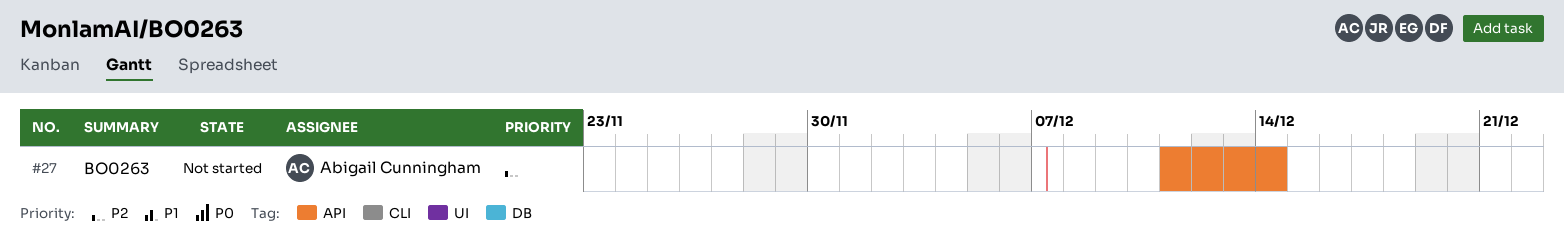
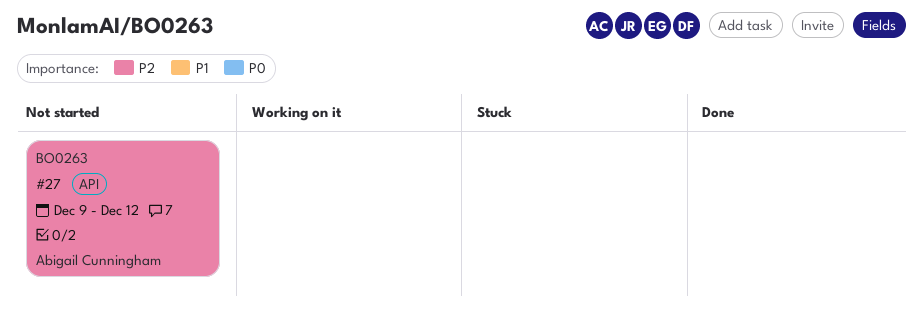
#27, start: Dec 11 -> Dec 9
#27, due: Dec 14 -> Dec 12

